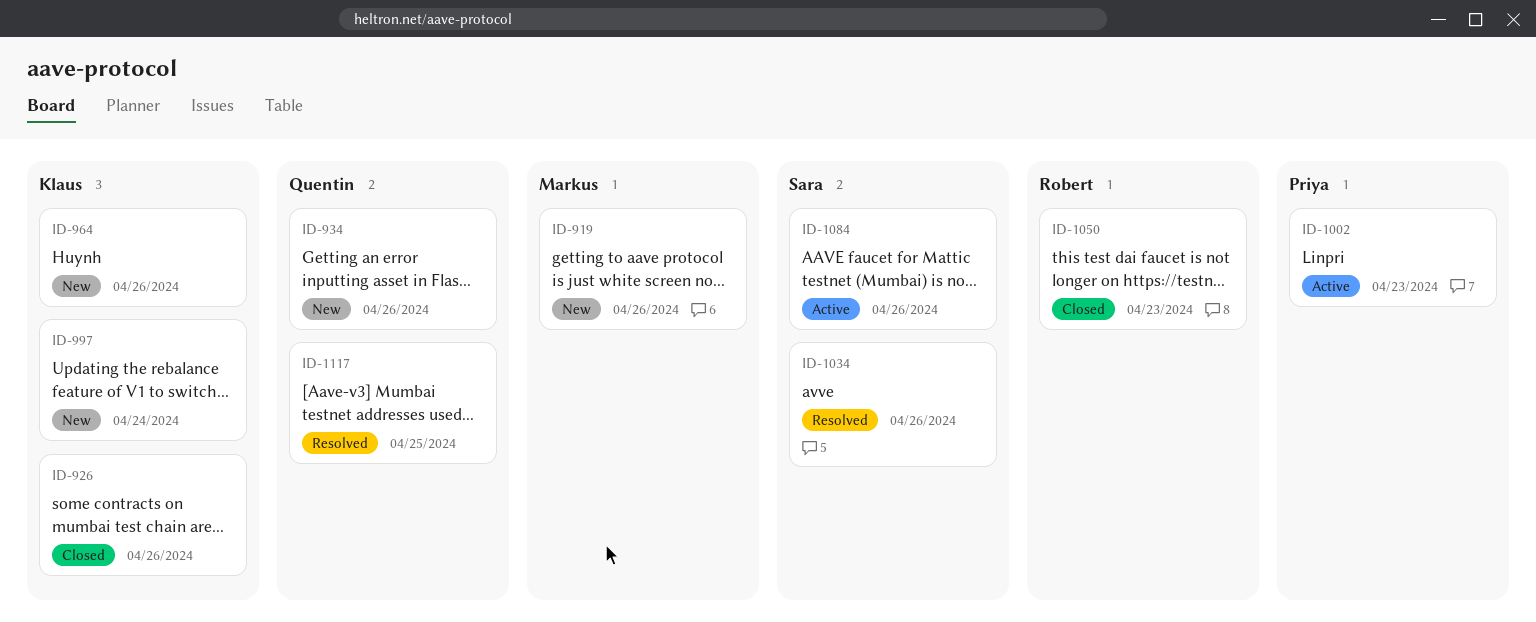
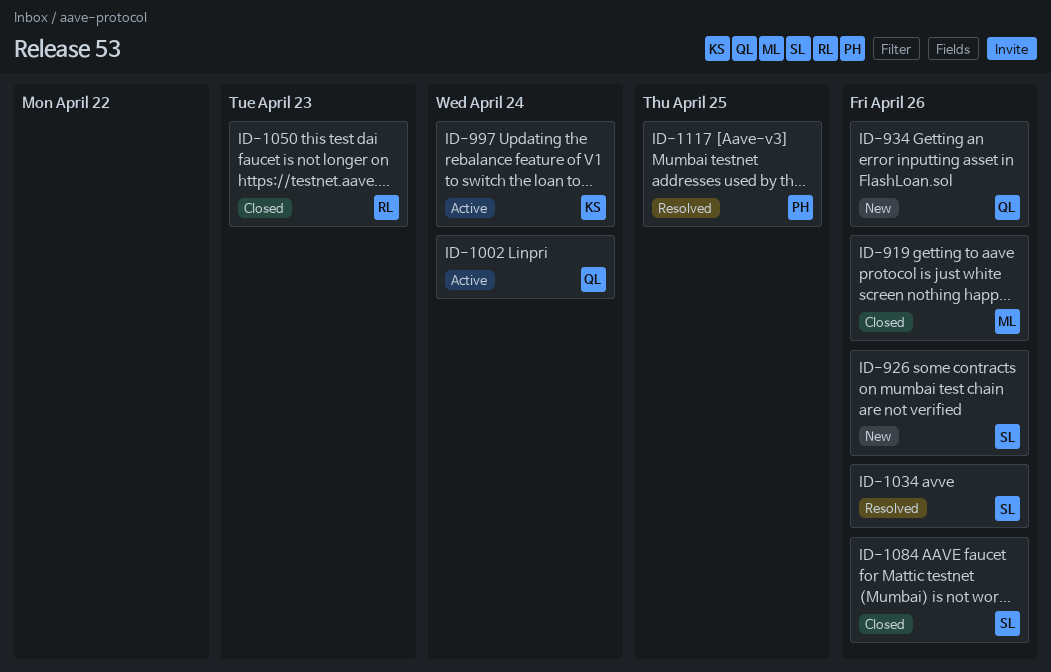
ID-919, status: New -> Closed
ID-926, status: Closed -> New
ID-926, owner: Klaus -> Sara
ID-964: present -> none
ID-997, status: New -> Active
ID-1002, owner: Priya -> Quentin
ID-1002, due: Apr 23 -> Apr 24
ID-1084, status: Active -> Closed
ID-1117, owner: Quentin -> Priya

